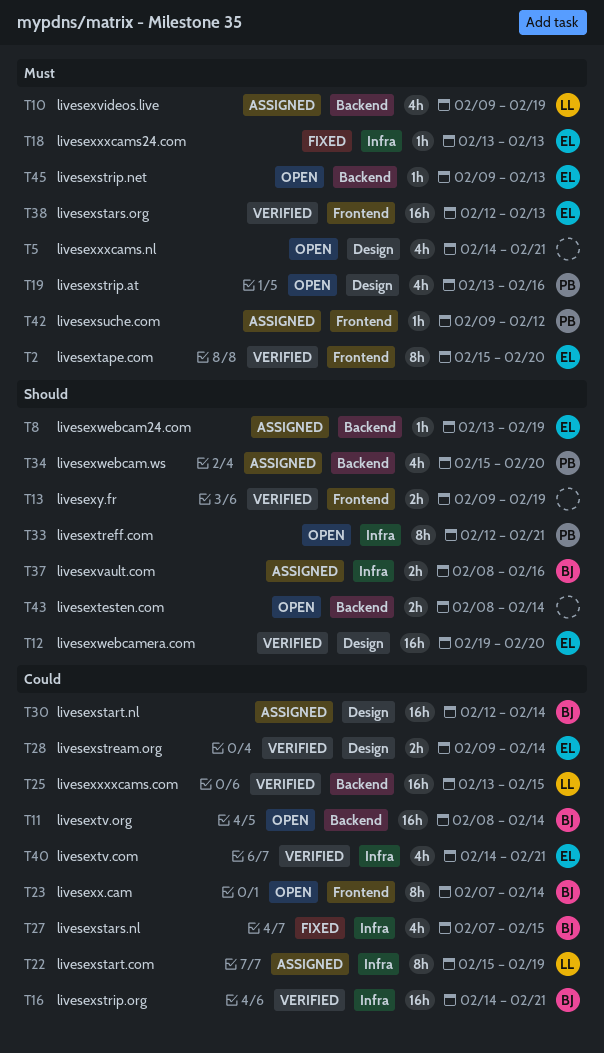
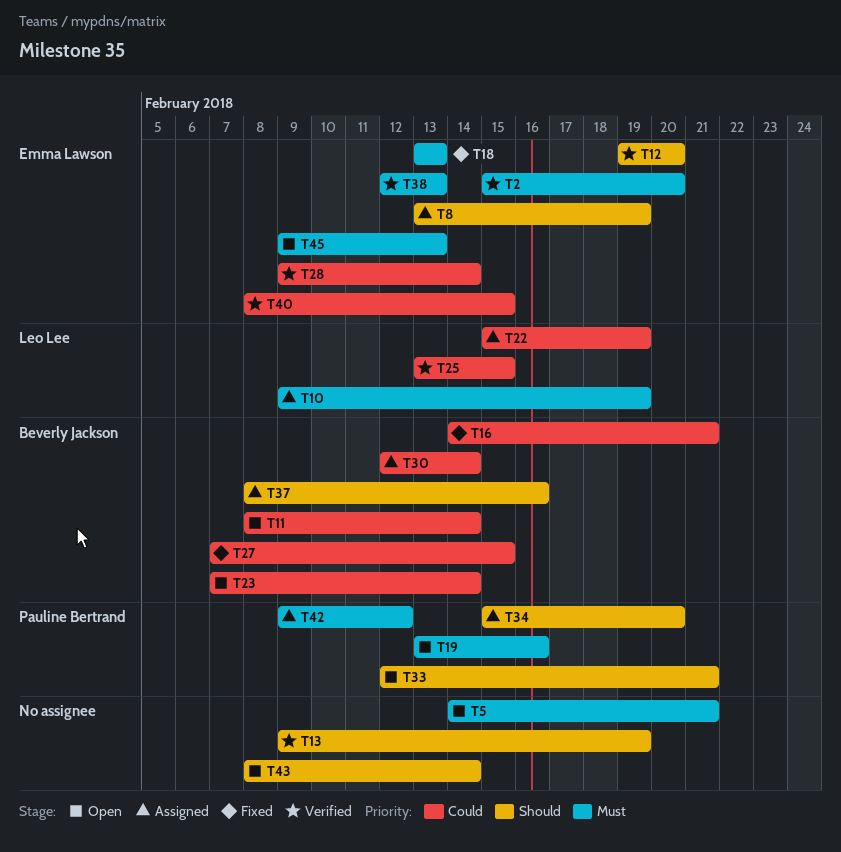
T16, status: Verified -> Fixed
T40, start: Feb 14 -> Feb 8
T40, due: Feb 21 -> Feb 15

